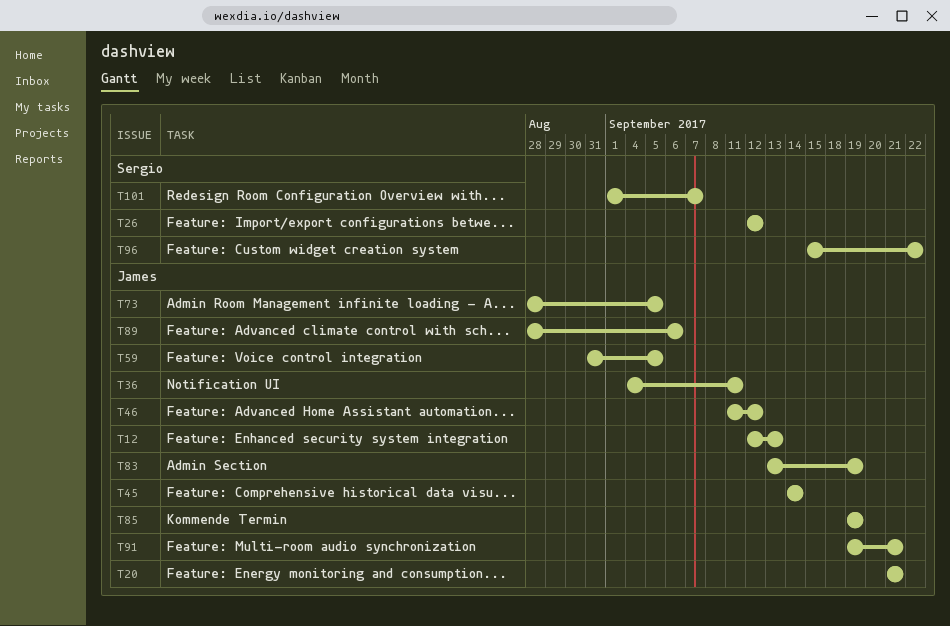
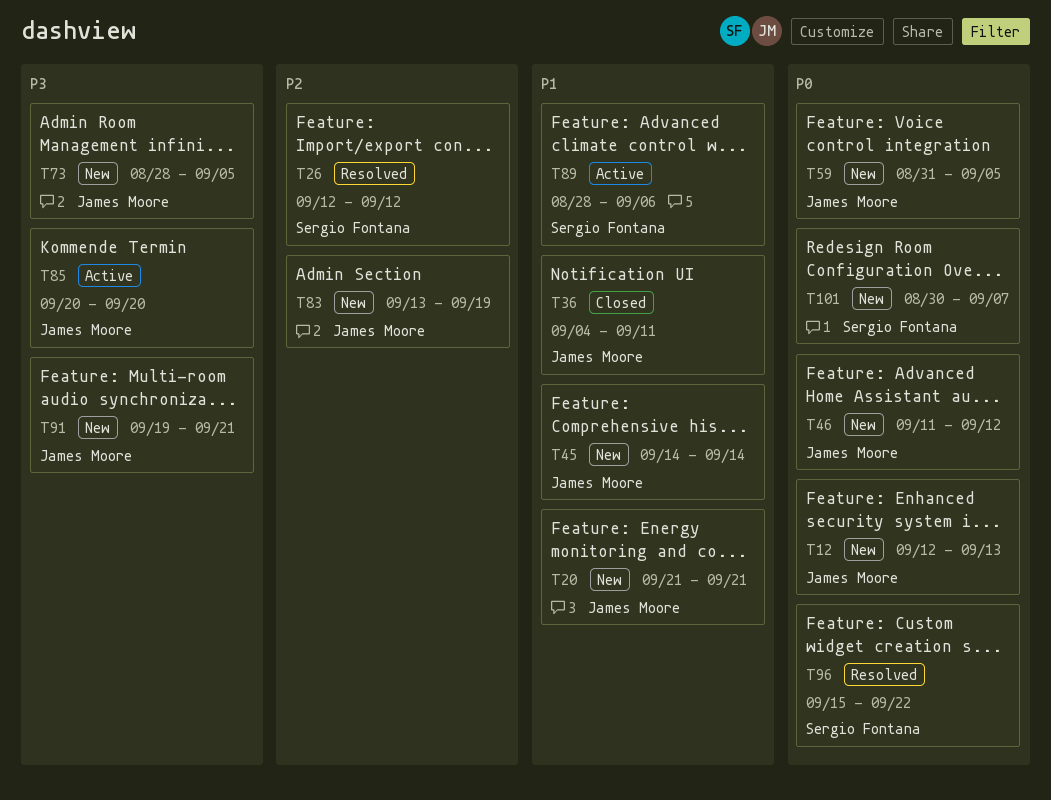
T85, start: Sep 19 -> Sep 20
T85, due: Sep 19 -> Sep 20
T89, owner: James Moore -> Sergio Fontana
T101, start: Sep 1 -> Aug 30

